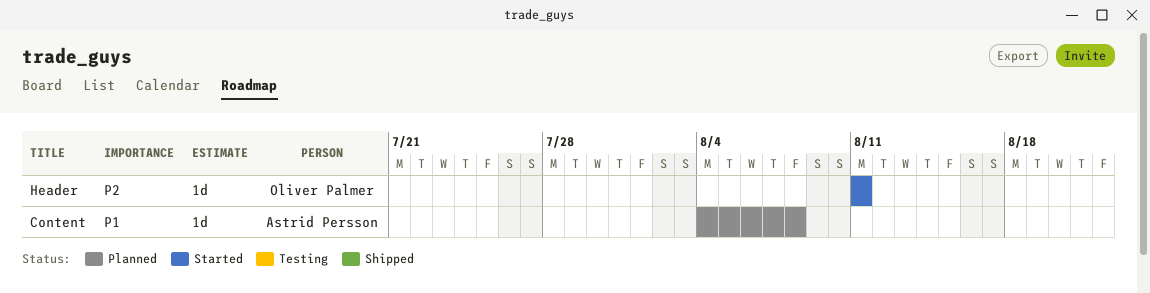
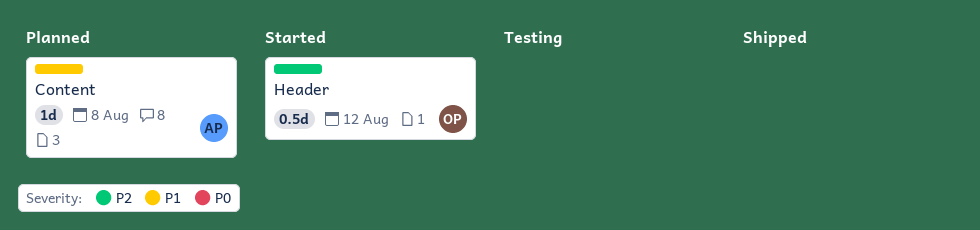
Header, estimate: 1d -> 0.5d
Header, due: Aug 11 -> Aug 12

